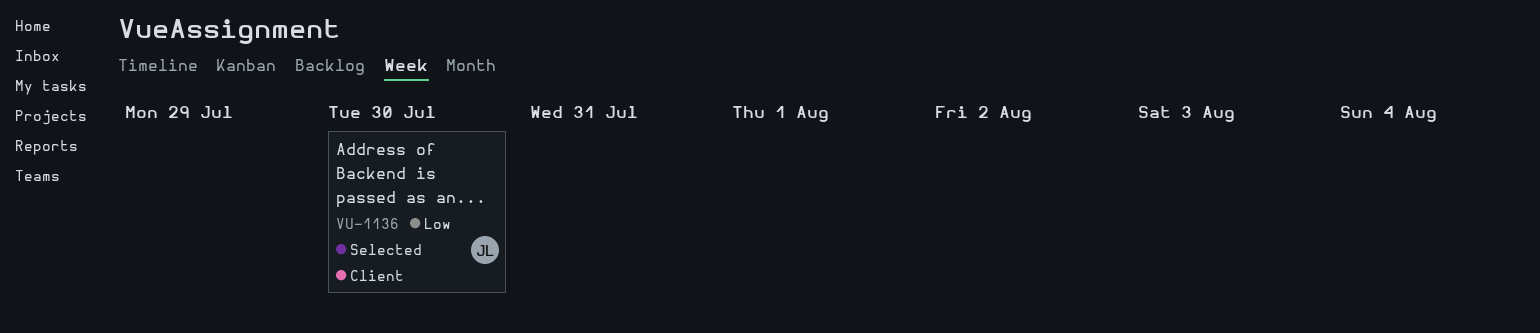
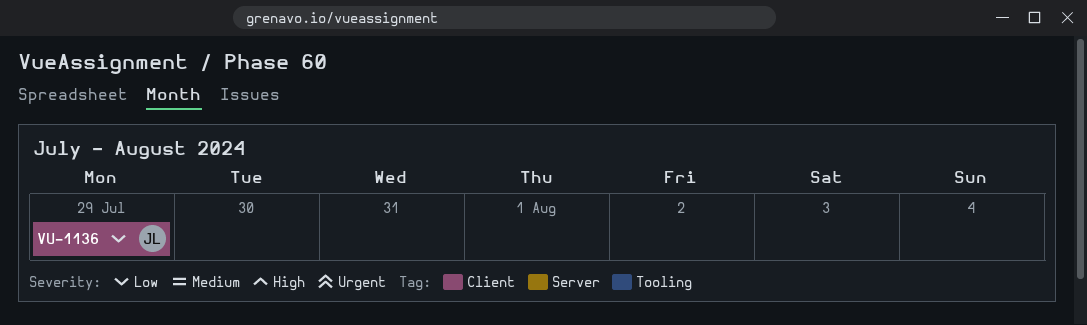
VU-1136, due: Jul 30 -> Jul 29

